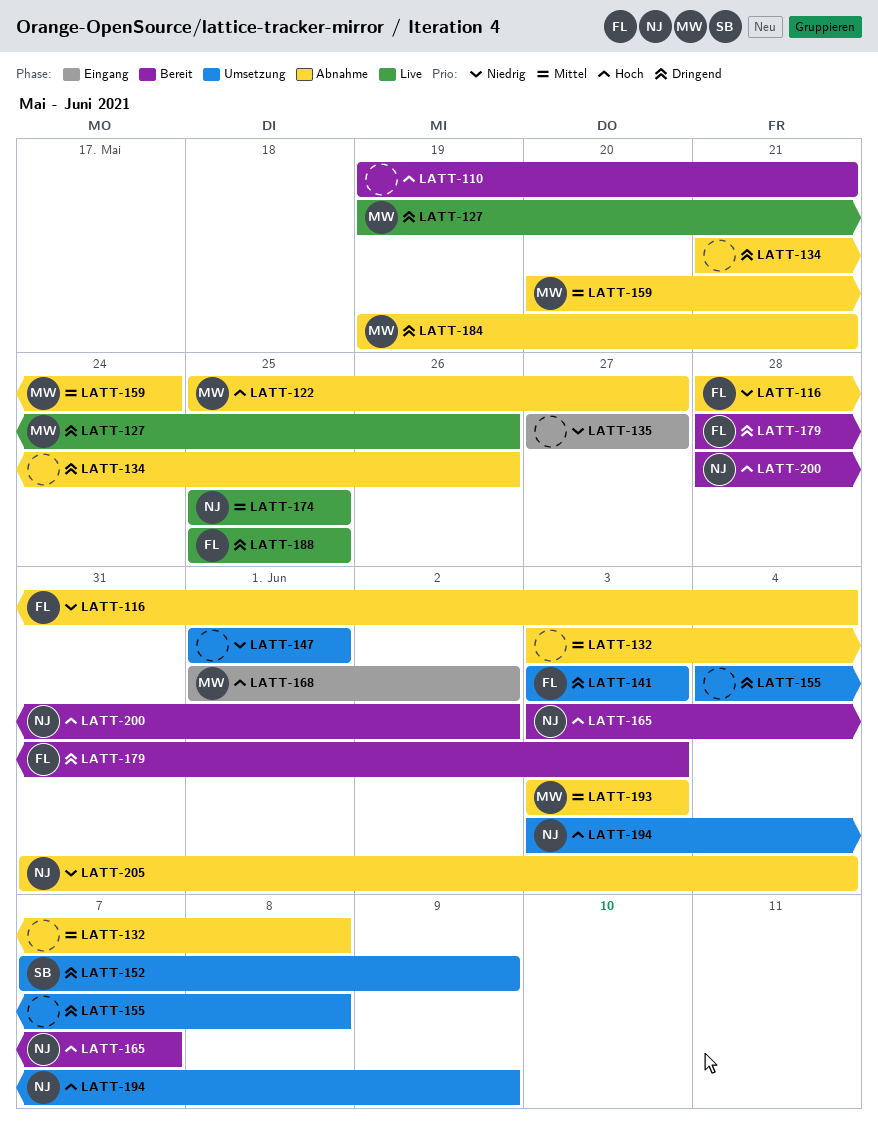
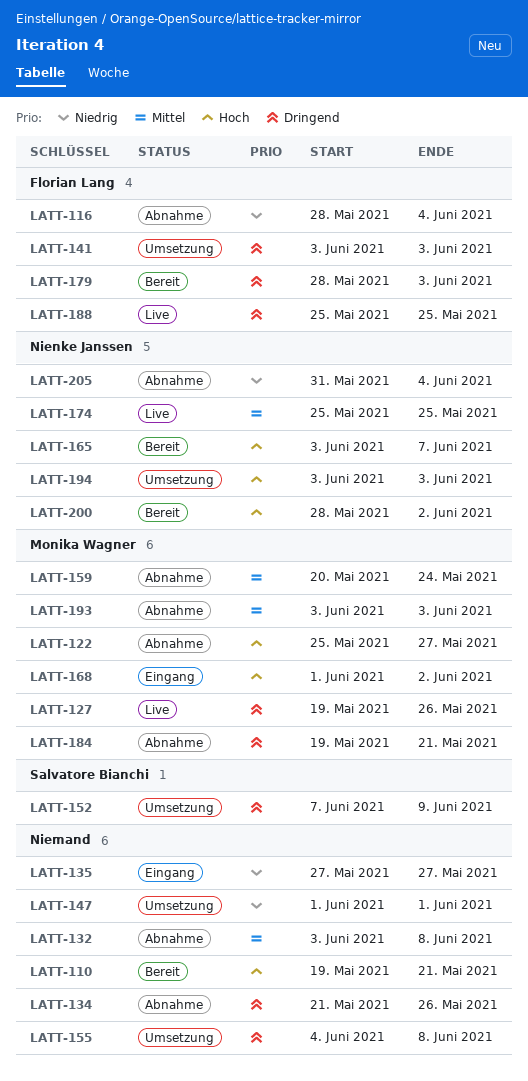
LATT-194, due: Jun 9 -> Jun 3

